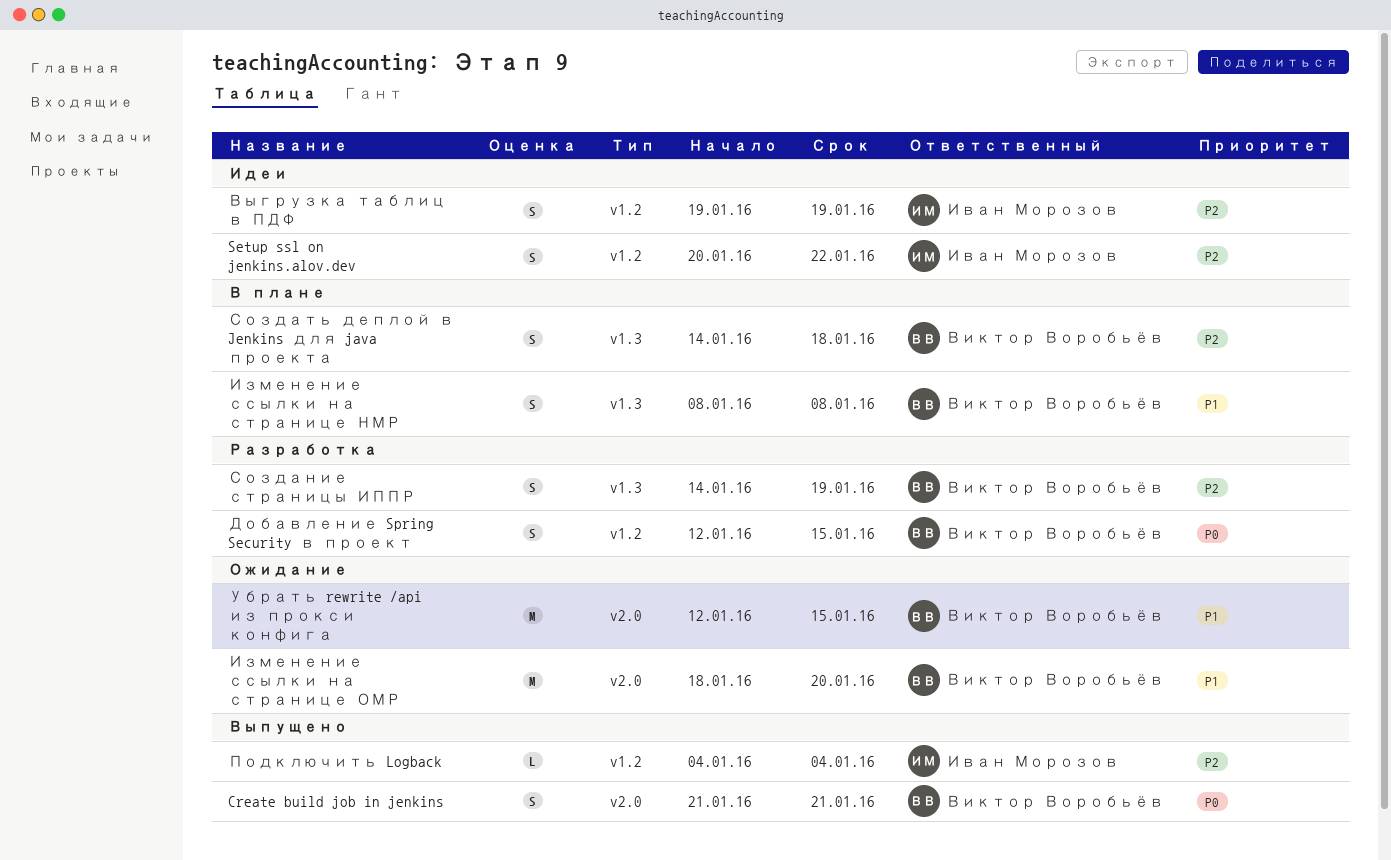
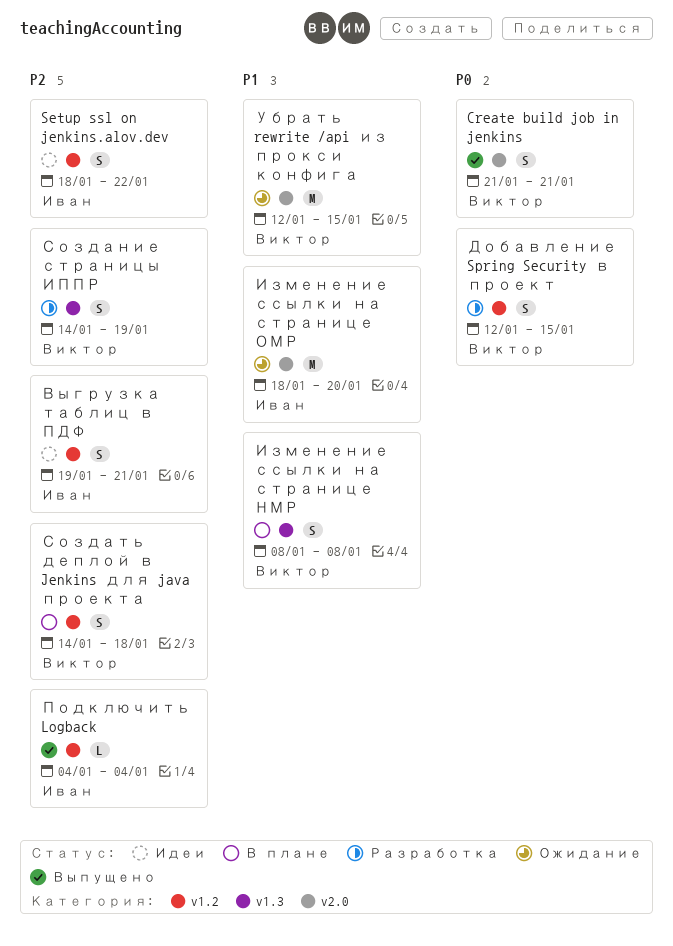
Setup ssl on jenkins.alov.dev, start: Jan 20 -> Jan 18
Выгрузка таблиц в ПДФ, due: Jan 19 -> Jan 21
Изменение ссылки на странице ОМР, owner: Виктор Воробьёв -> Иван Морозов
Создать деплой в Jenkins для java проекта, label: v1.3 -> v1.2

